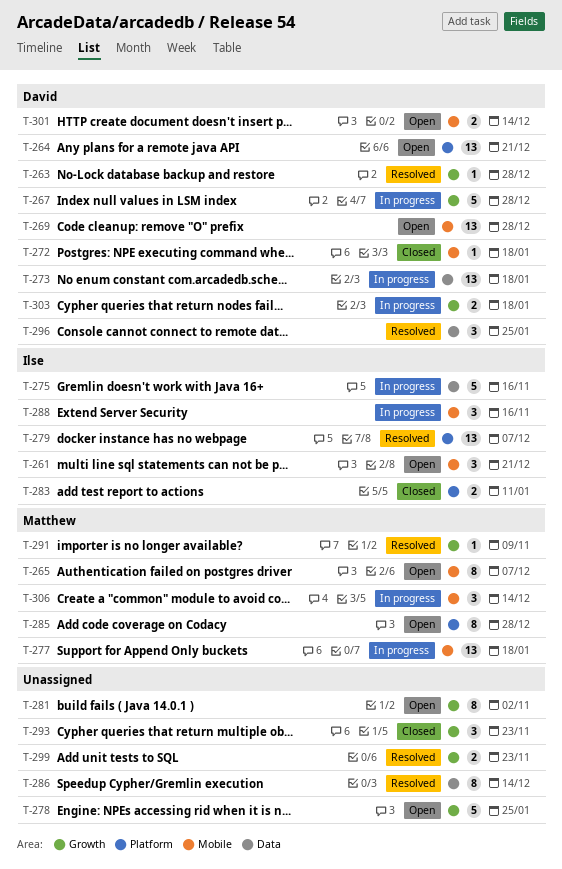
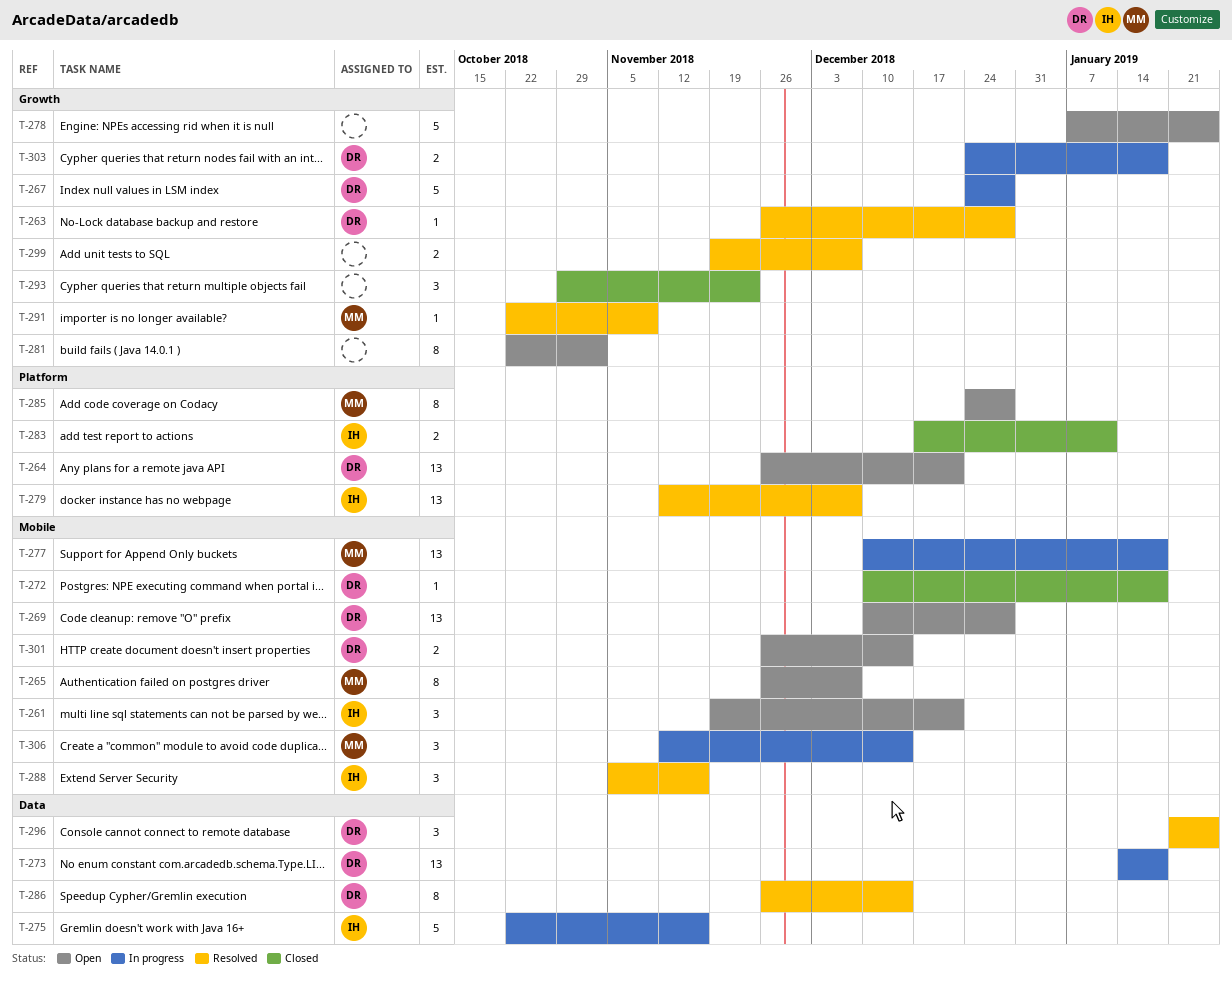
T-286, owner: none -> David
T-288, status: In progress -> Resolved
T-299, due: Nov 23 -> Dec 7

